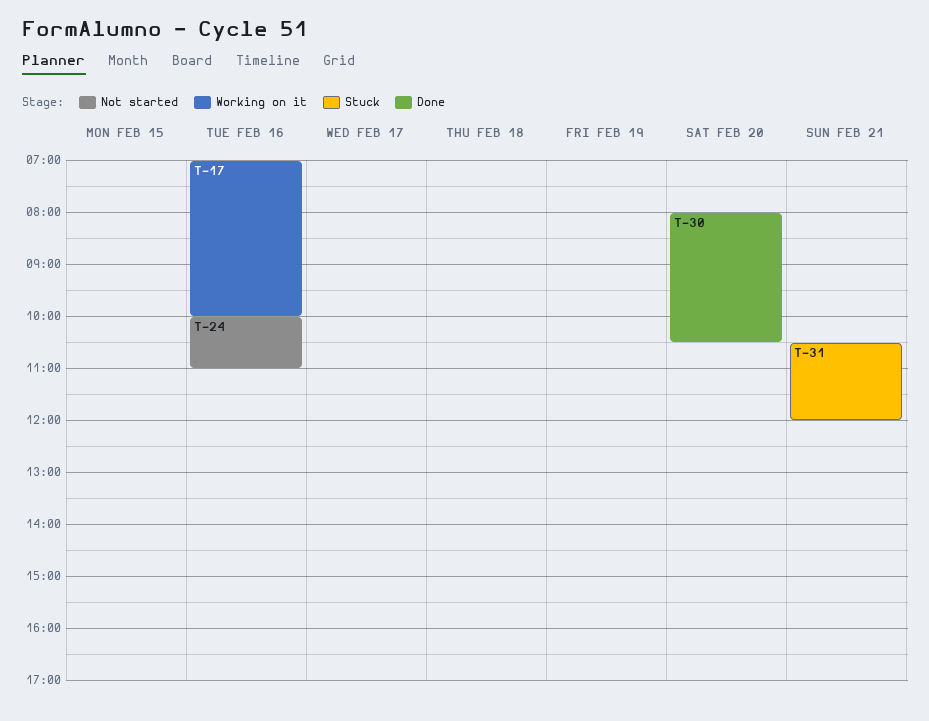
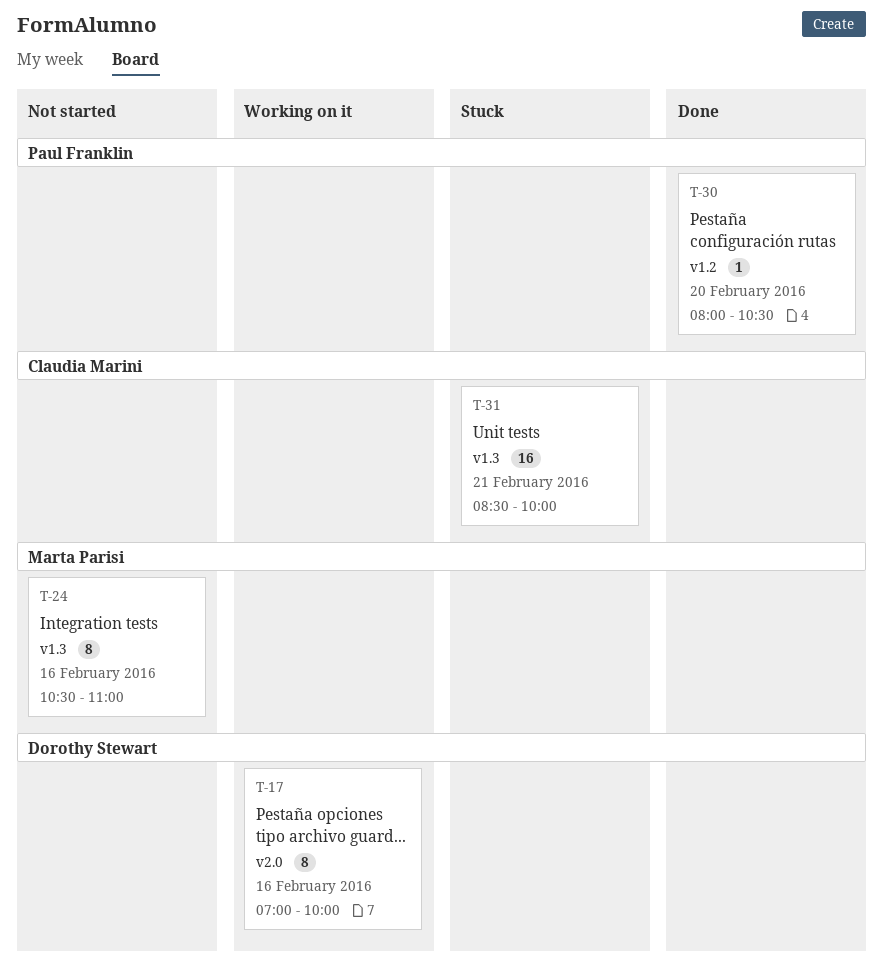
T-24, begins: 10:00 -> 10:30
T-31, begins: 10:30 -> 08:30
T-31, ends: 12:00 -> 10:00

